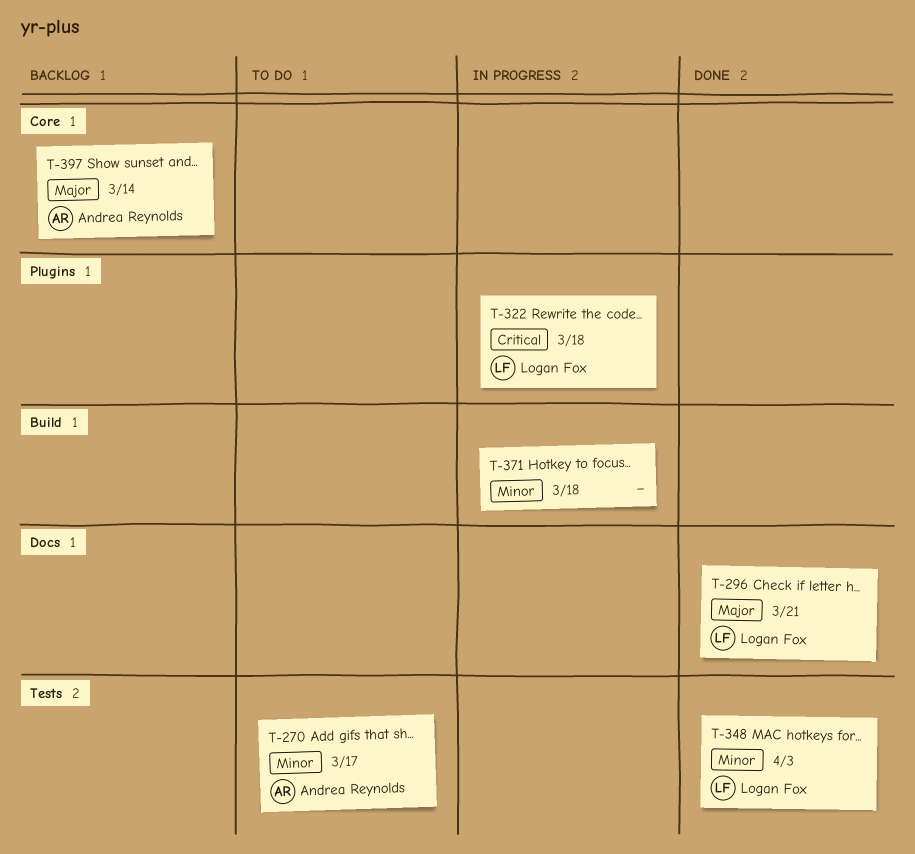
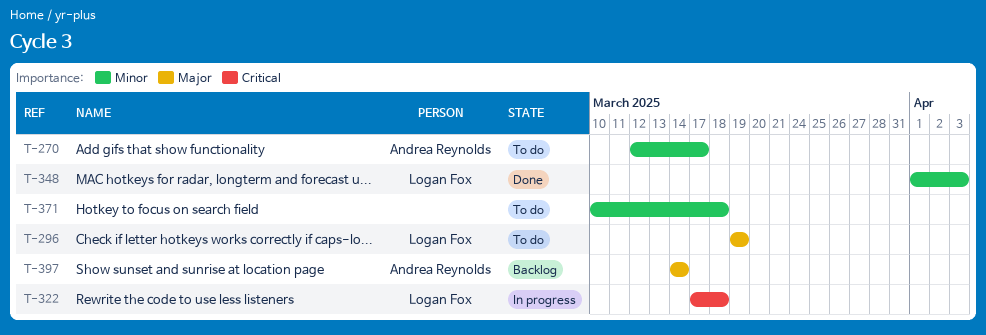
T-296, status: Done -> To do
T-296, due: Mar 21 -> Mar 19
T-371, status: In progress -> To do

